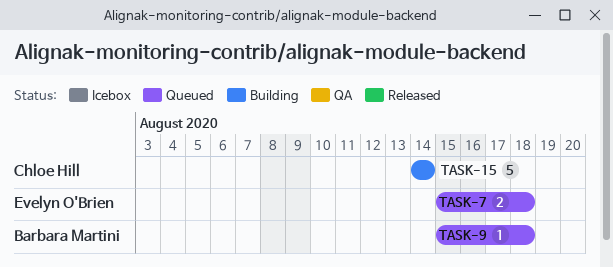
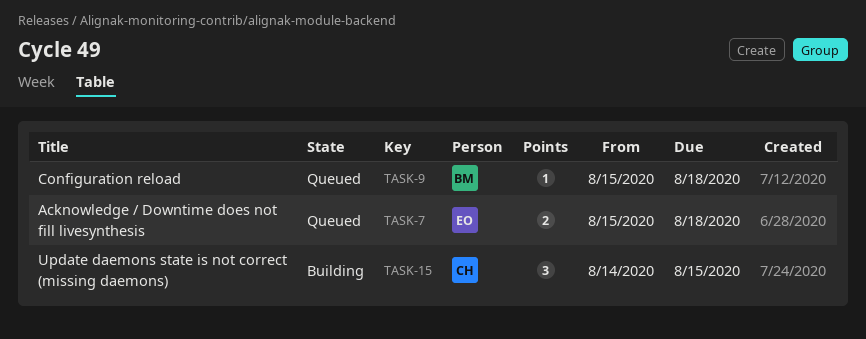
TASK-15, estimate: 5 -> 3
TASK-15, due: Aug 14 -> Aug 15

